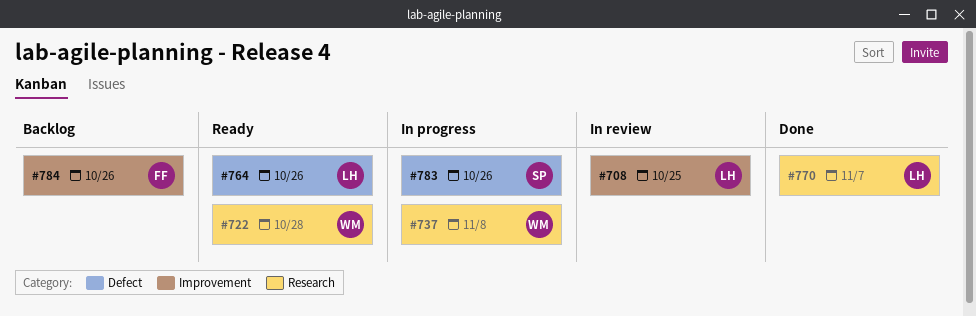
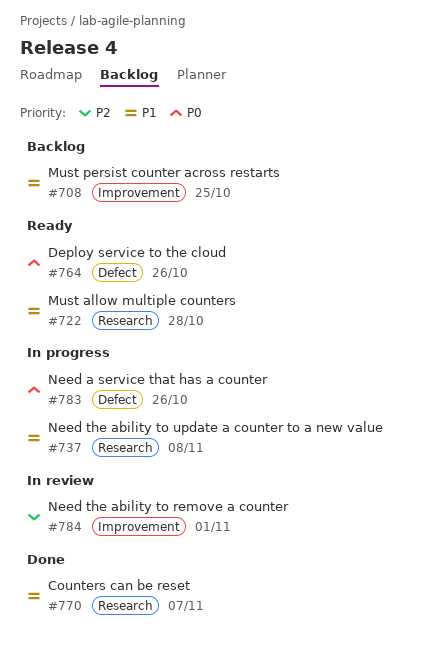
#708, status: In review -> Backlog
#784, status: Backlog -> In review
#784, due: Oct 26 -> Nov 1

